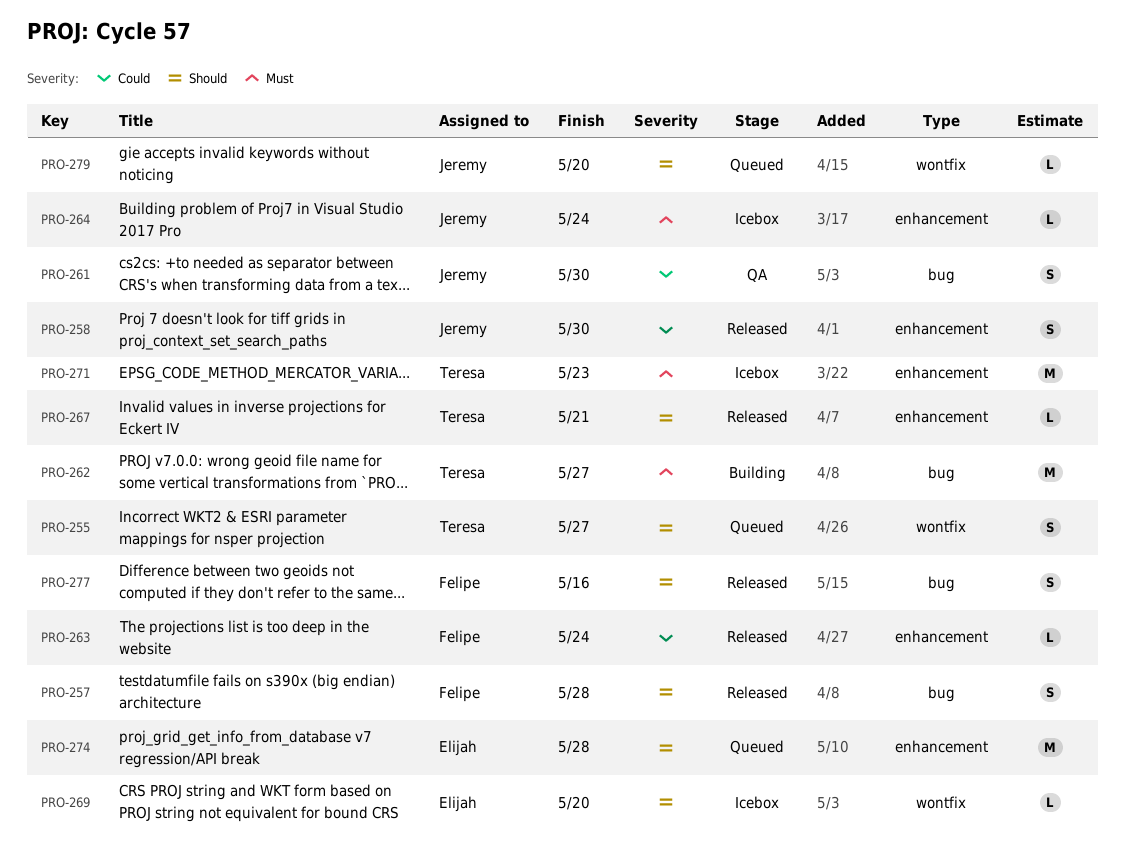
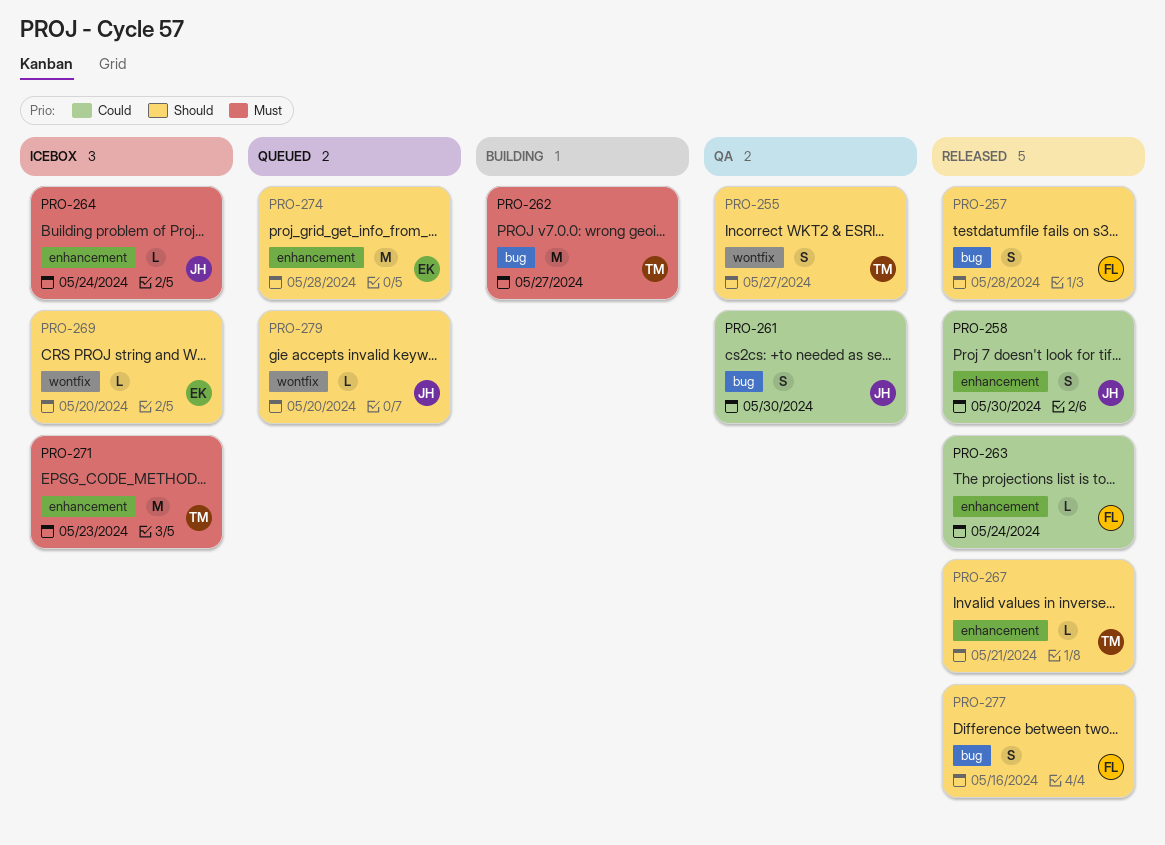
PRO-255, status: Queued -> QA

